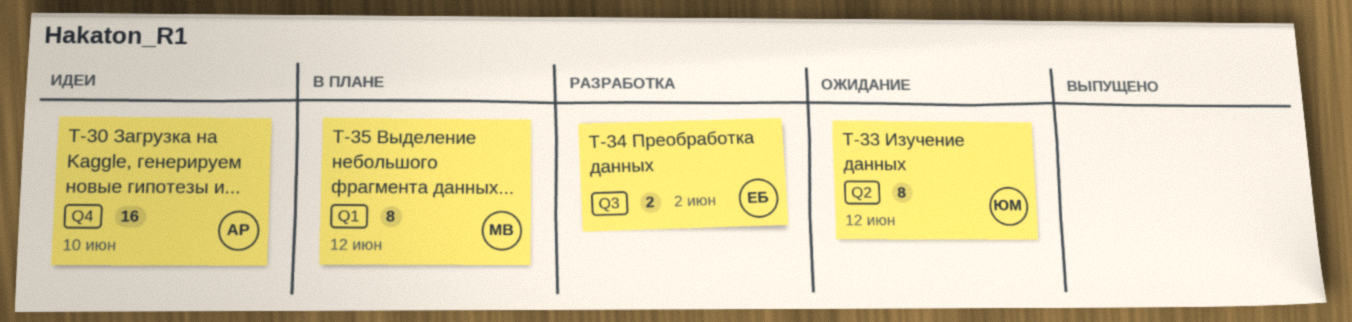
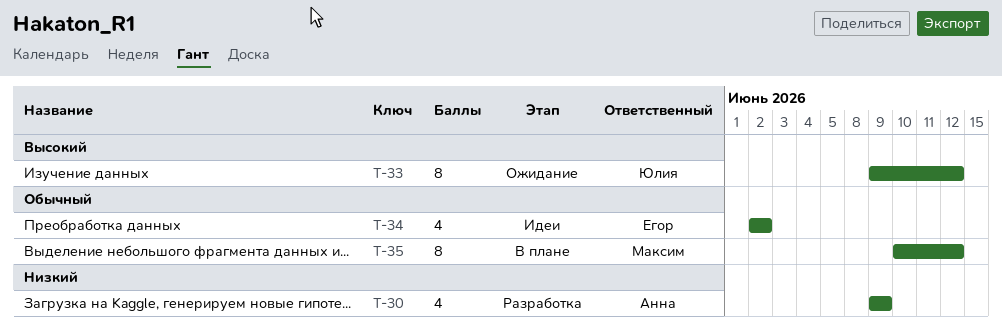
T-30, status: Идеи -> Разработка
T-30, estimate: 16 -> 4
T-30, due: Jun 10 -> Jun 9
T-34, status: Разработка -> Идеи
T-34, estimate: 2 -> 4

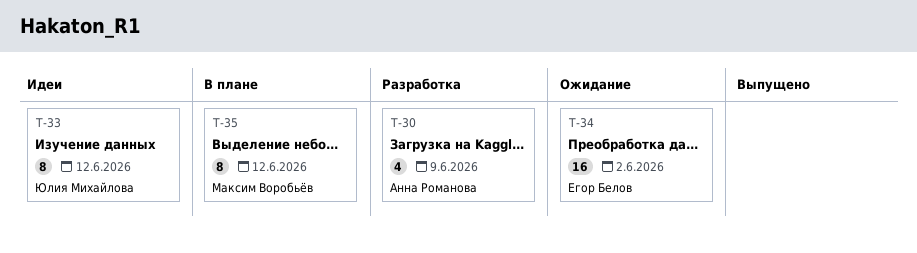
T-33, status: Ожидание -> Идеи
T-34, status: Идеи -> Ожидание
T-34, estimate: 4 -> 16

